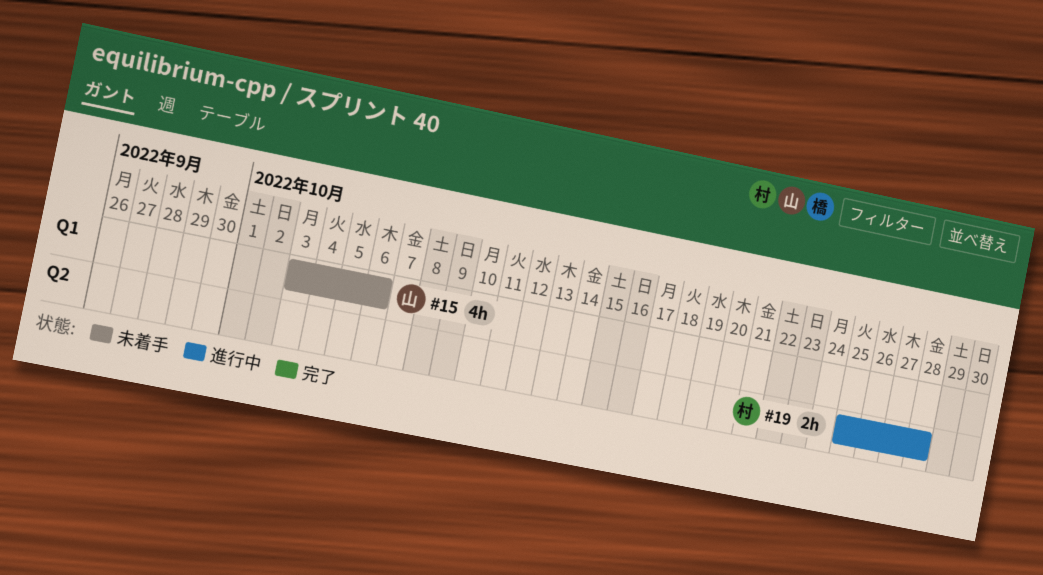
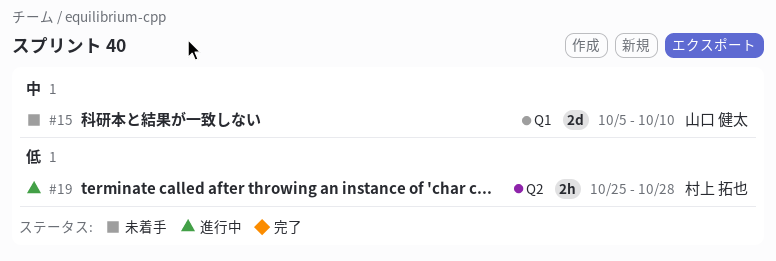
#15, estimate: 4h -> 2d
#15, start: Oct 3 -> Oct 5
#15, due: Oct 6 -> Oct 10

